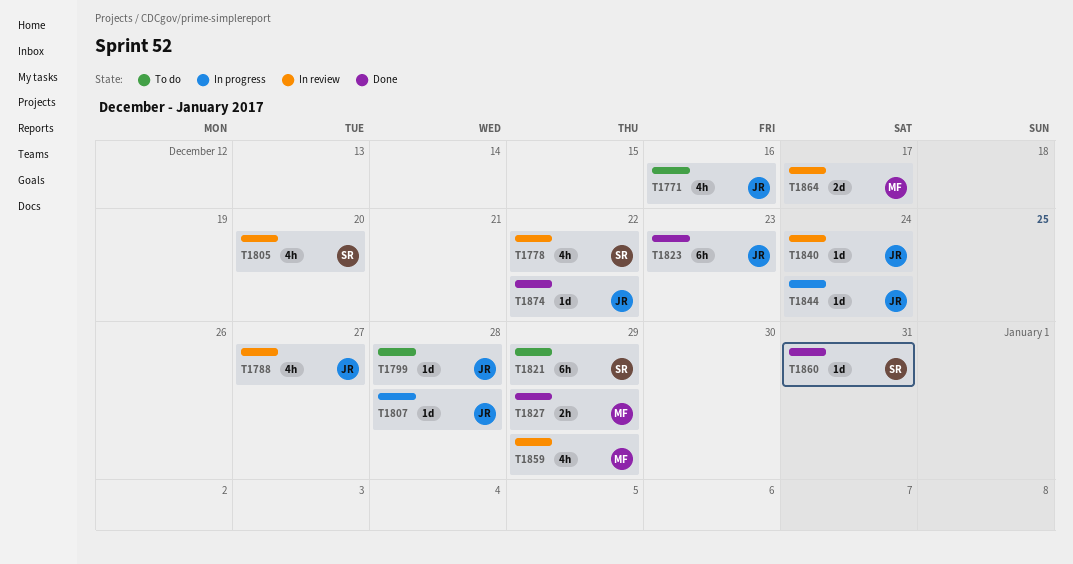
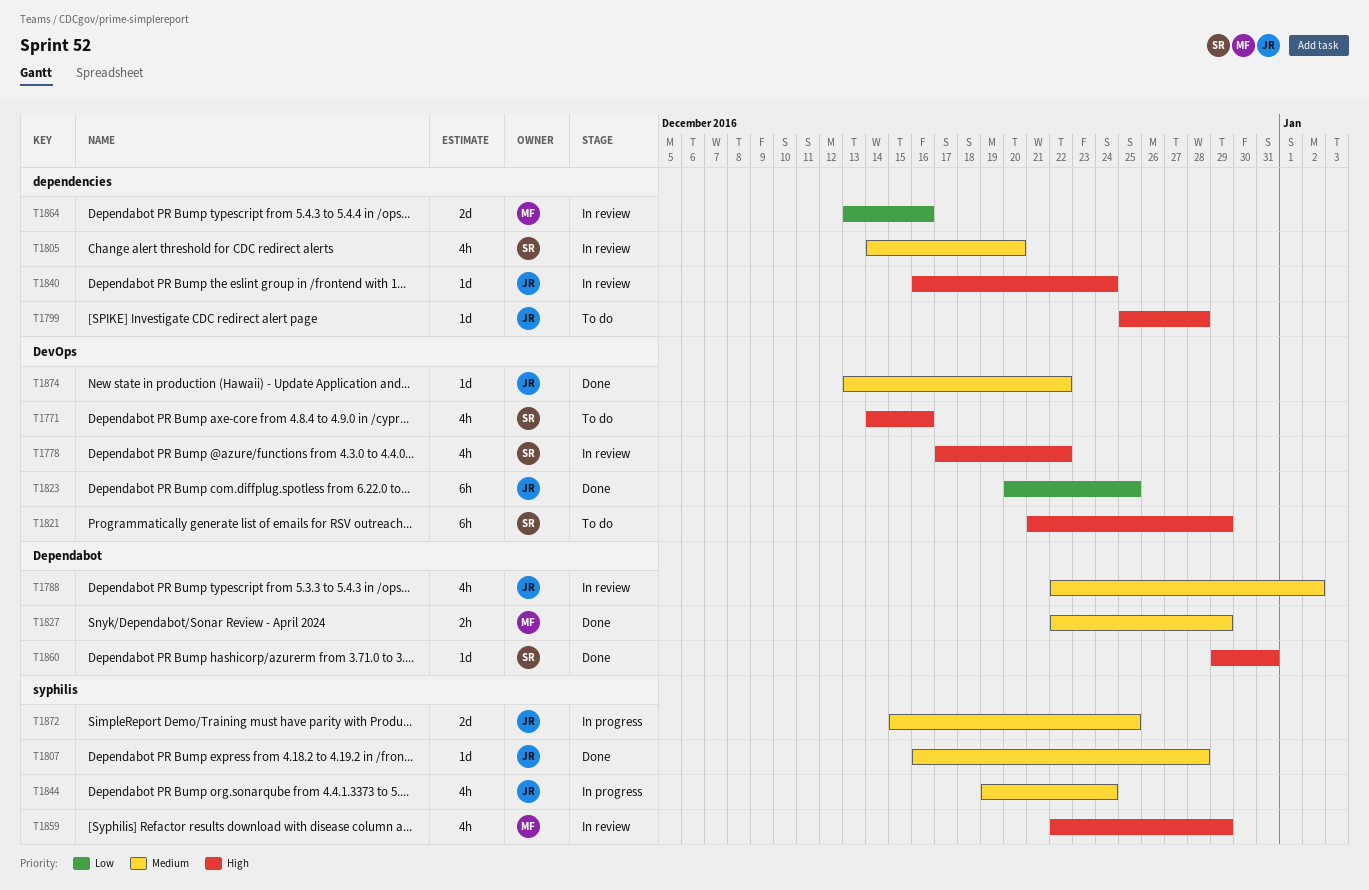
T1771, owner: JR -> SR
T1788, due: Dec 27 -> Jan 2
T1807, status: In progress -> Done
T1823, due: Dec 23 -> Dec 25
T1844, estimate: 1d -> 4h
T1864, due: Dec 17 -> Dec 16
T1872: none -> present

